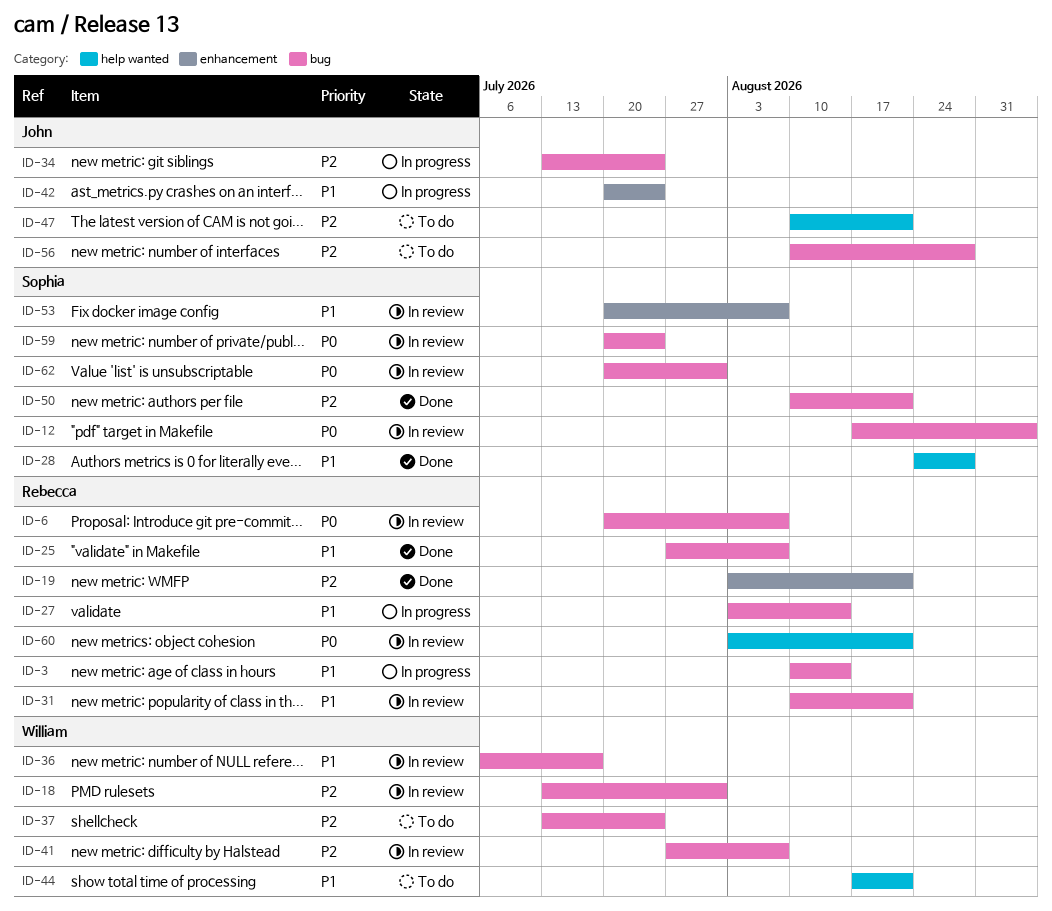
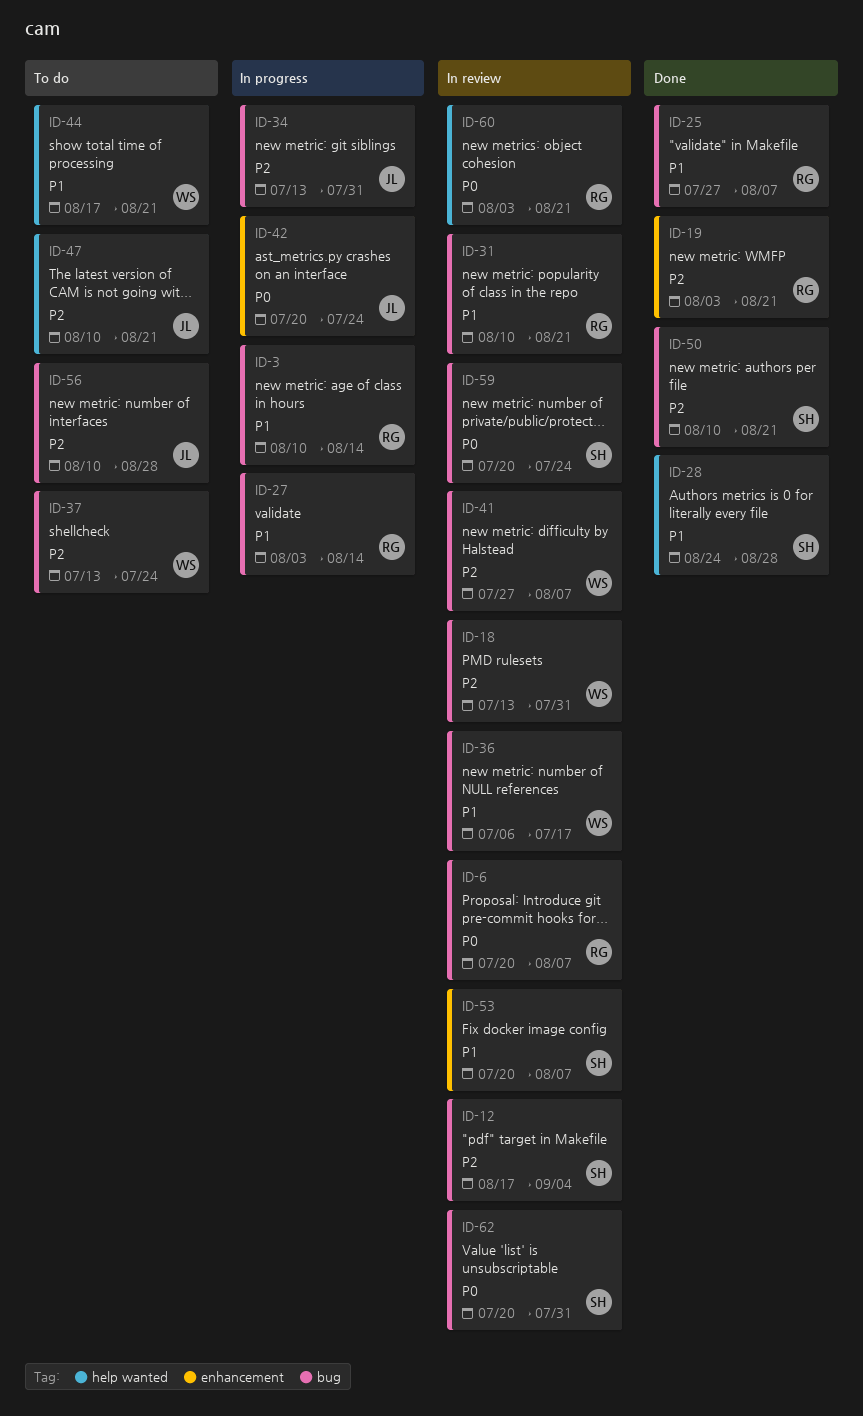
ID-12, priority: P0 -> P2
ID-34, due: Jul 24 -> Jul 31
ID-42, priority: P1 -> P0

